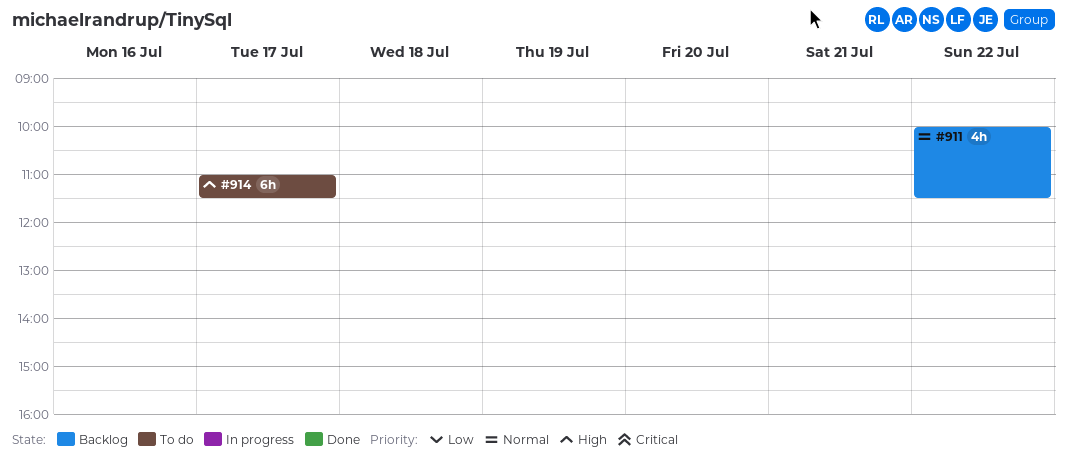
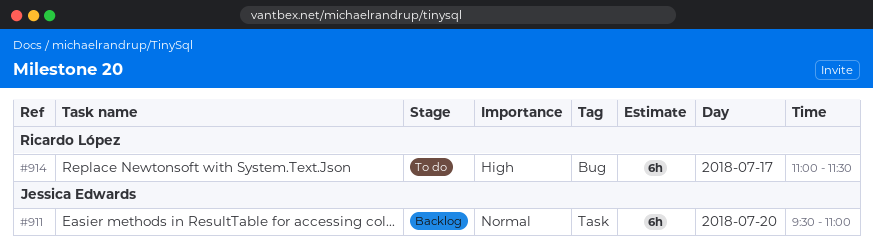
#911, estimate: 4h -> 6h
#911, day: Jul 22 -> Jul 20
#911, begins: 10:00 -> 09:30
#911, ends: 11:30 -> 11:00

